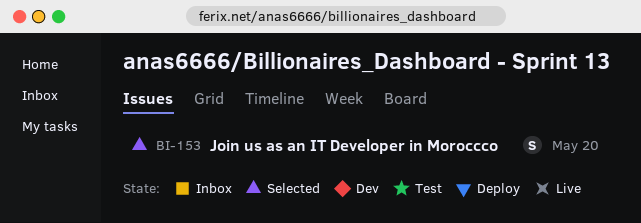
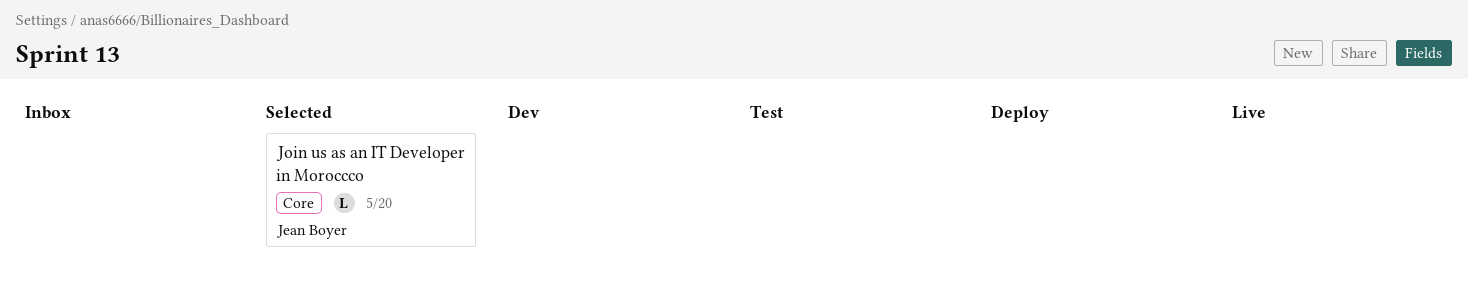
Join us as an IT Developer in Moroccco, estimate: S -> L

